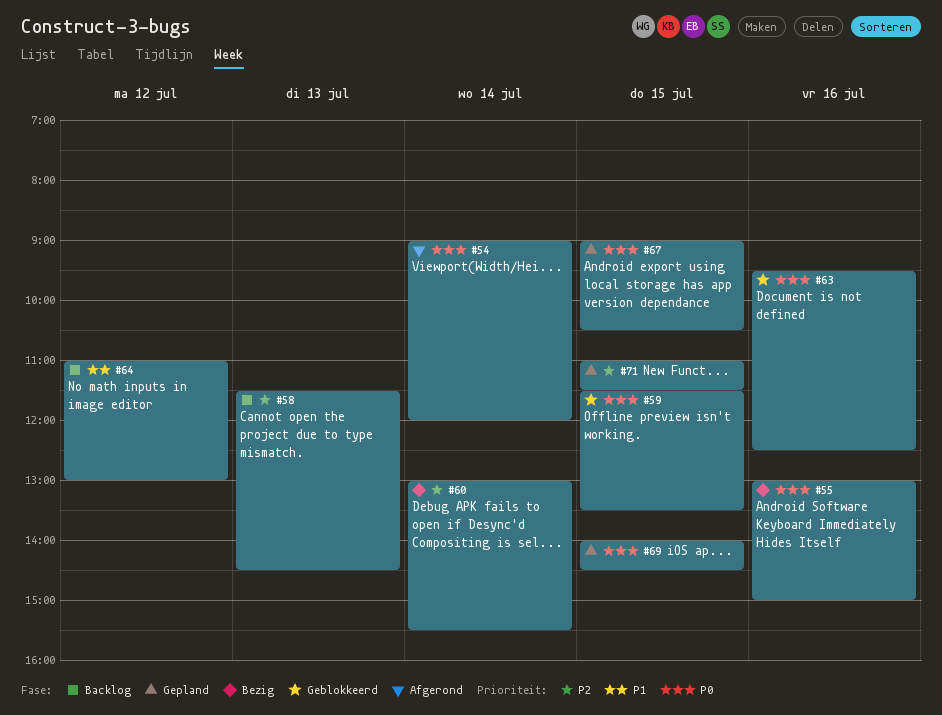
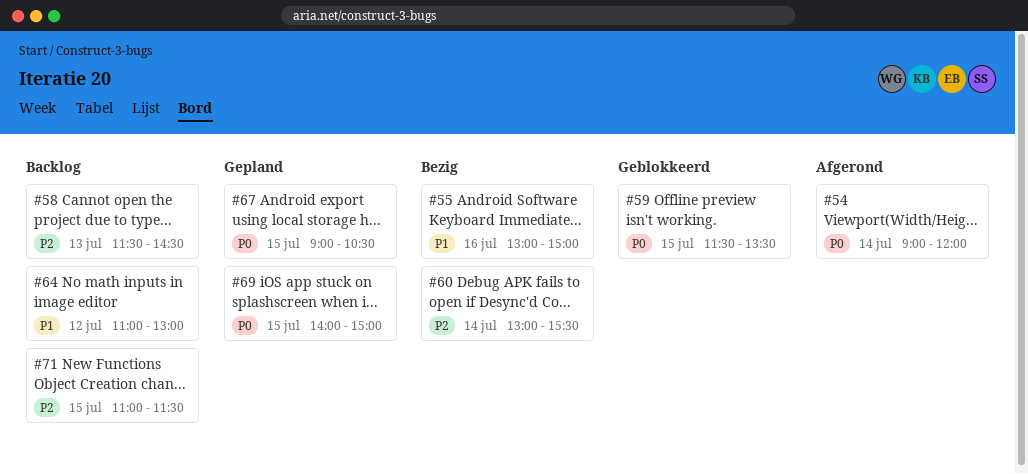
#55, priority: P0 -> P1
#63: present -> none
#69, ends: 14:30 -> 15:00
#71, status: Gepland -> Backlog

